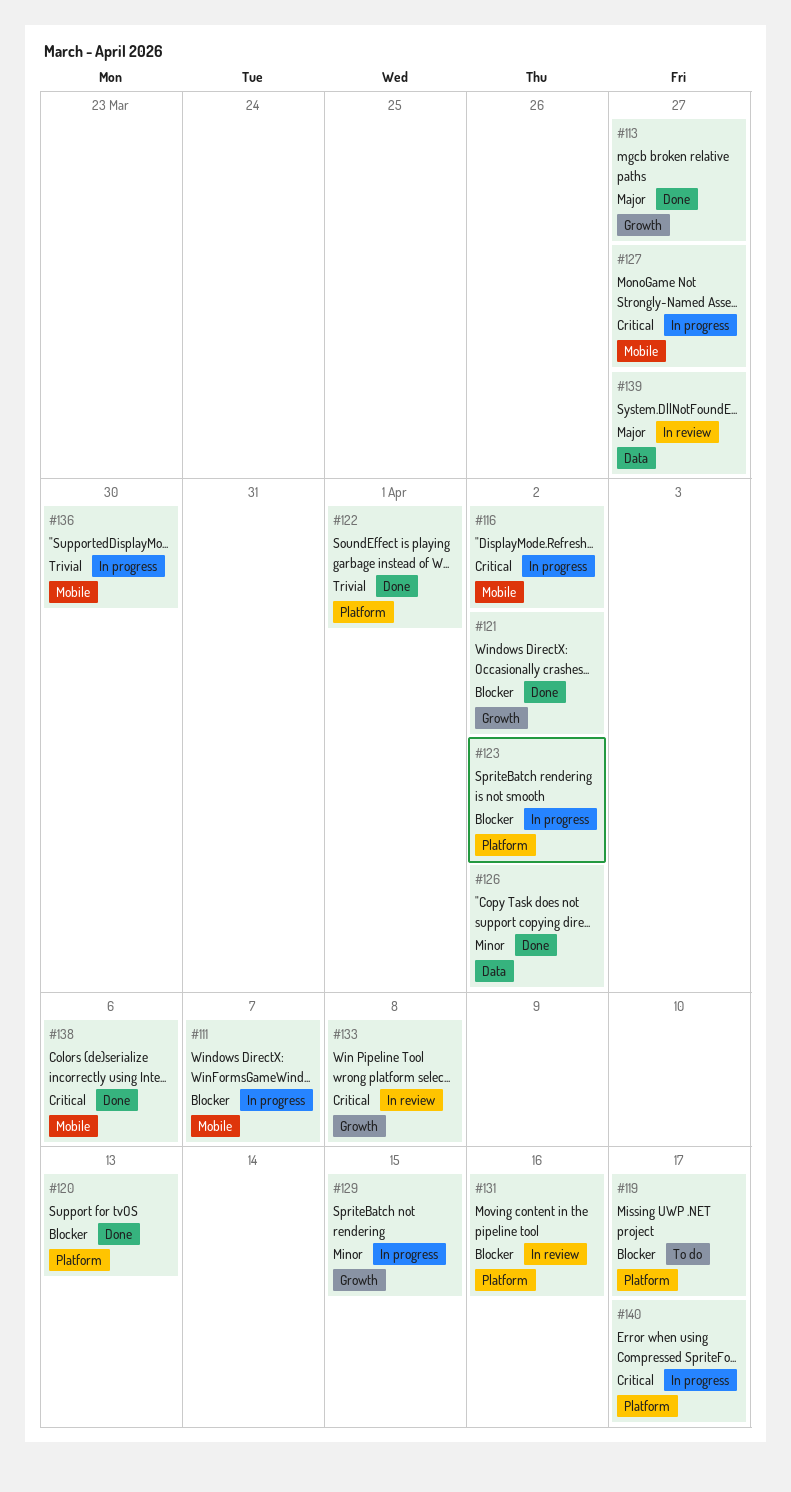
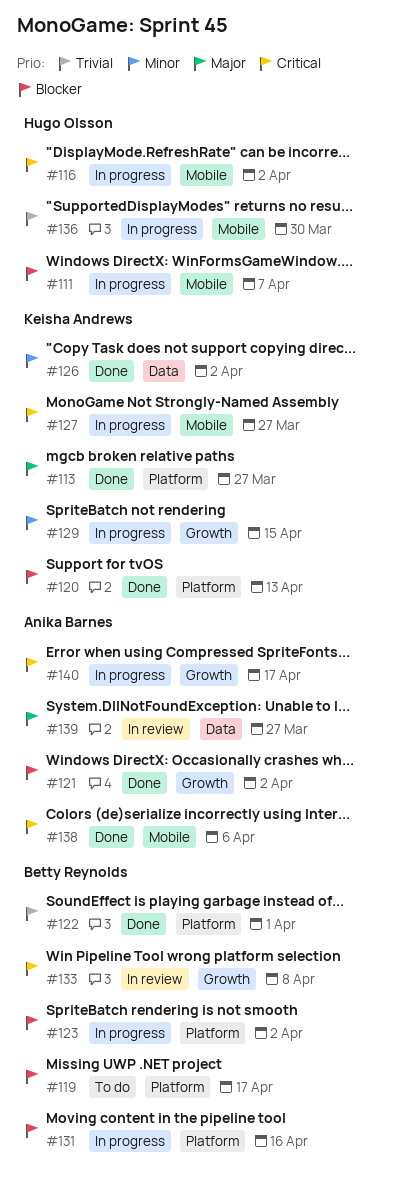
#113, label: Growth -> Platform
#131, status: In review -> In progress
#140, label: Platform -> Growth

